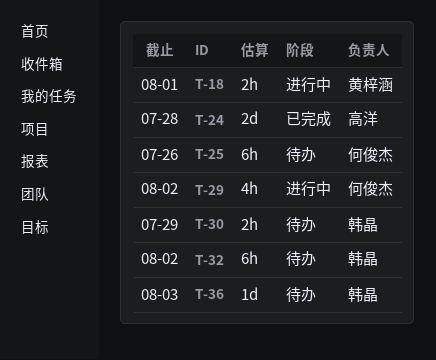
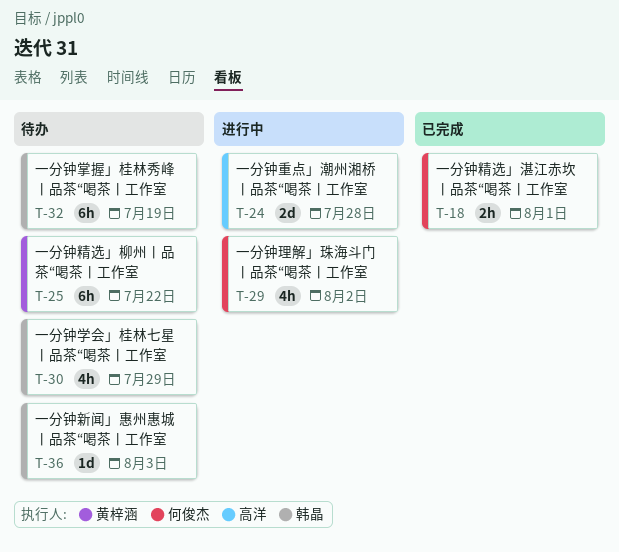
T-18, status: 进行中 -> 已完成
T-18, owner: 黄梓涵 -> 何俊杰
T-24, status: 已完成 -> 进行中
T-25, owner: 何俊杰 -> 黄梓涵
T-25, due: Jul 26 -> Jul 22
T-30, estimate: 2h -> 4h
T-32, due: Aug 2 -> Jul 19

